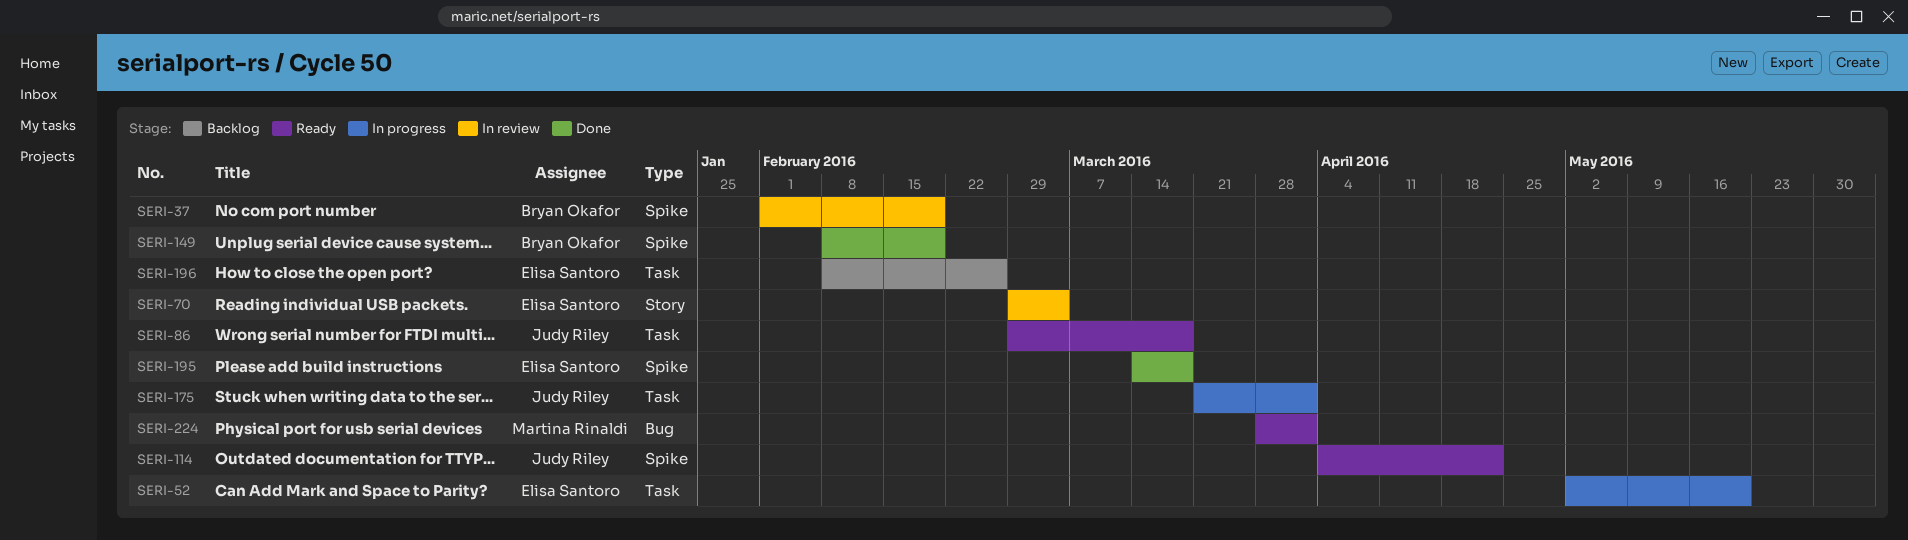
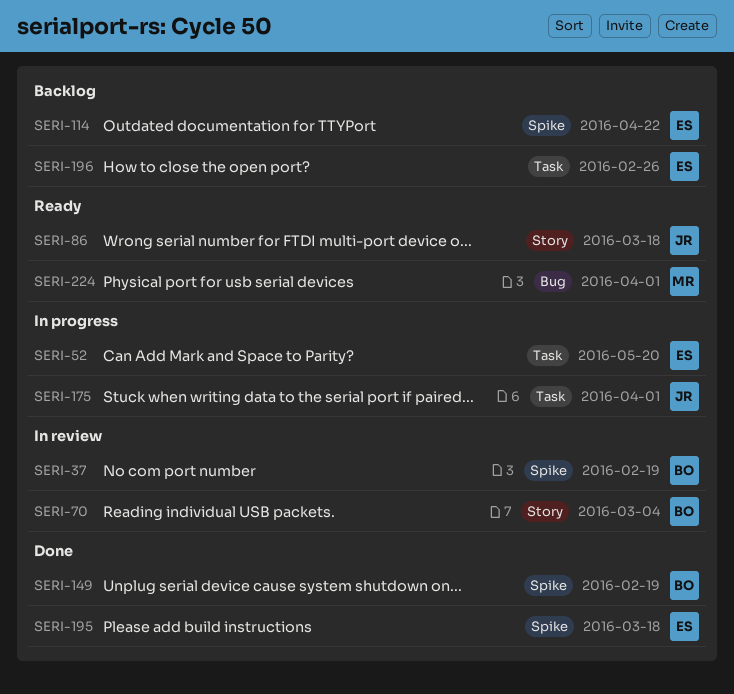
SERI-70, owner: Elisa Santoro -> Bryan Okafor
SERI-86, label: Task -> Story
SERI-114, status: Ready -> Backlog
SERI-114, owner: Judy Riley -> Elisa Santoro

